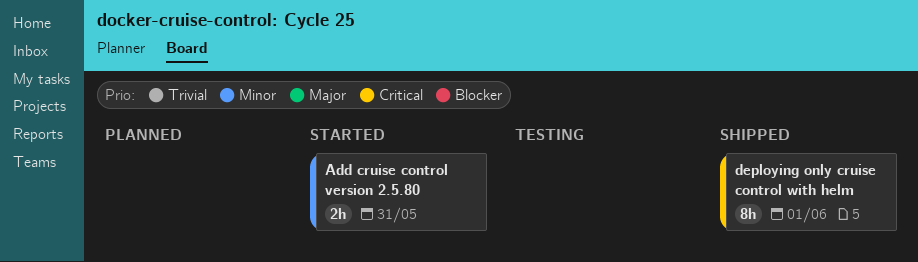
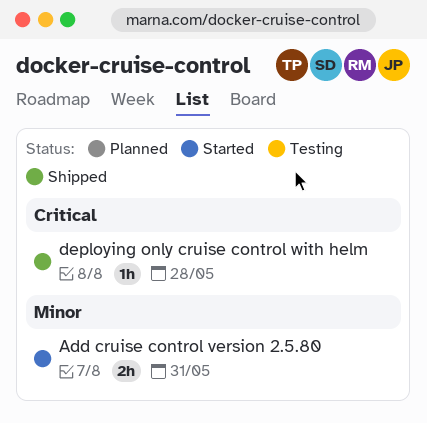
deploying only cruise control with helm, estimate: 8h -> 1h
deploying only cruise control with helm, due: Jun 1 -> May 28

